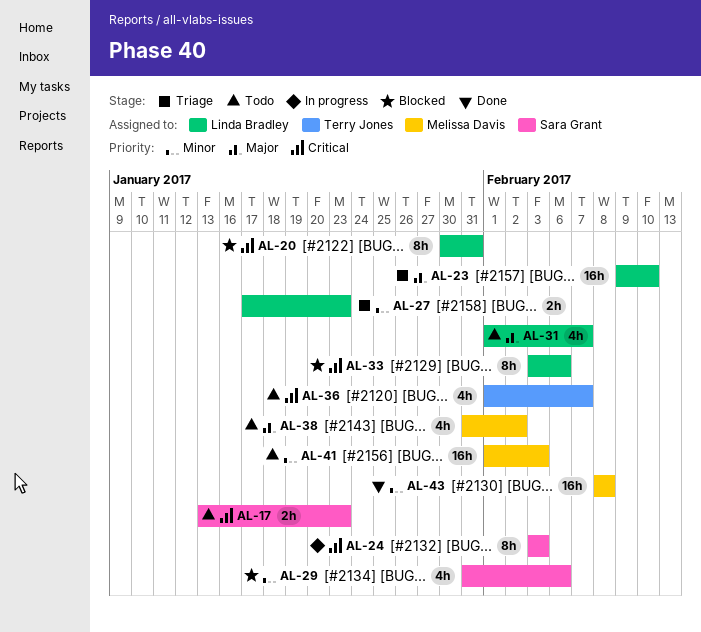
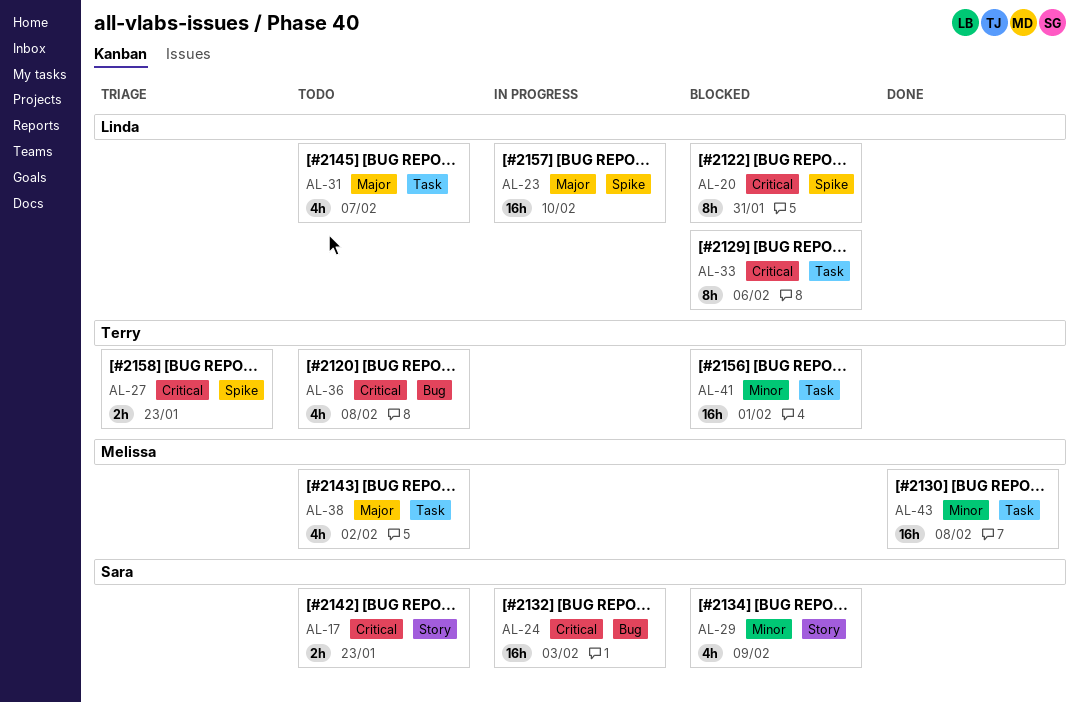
AL-23, status: Triage -> In progress
AL-24, estimate: 8h -> 16h
AL-27, owner: Linda Bradley -> Terry Jones
AL-27, priority: Minor -> Critical
AL-29, due: Feb 6 -> Feb 9
AL-36, due: Feb 7 -> Feb 8
AL-41, status: Todo -> Blocked
AL-41, owner: Melissa Davis -> Terry Jones
AL-41, due: Feb 3 -> Feb 1

